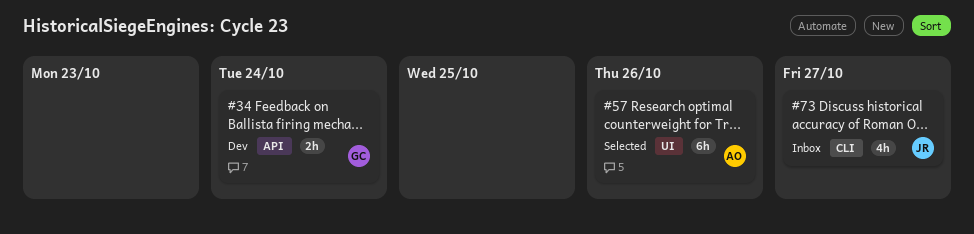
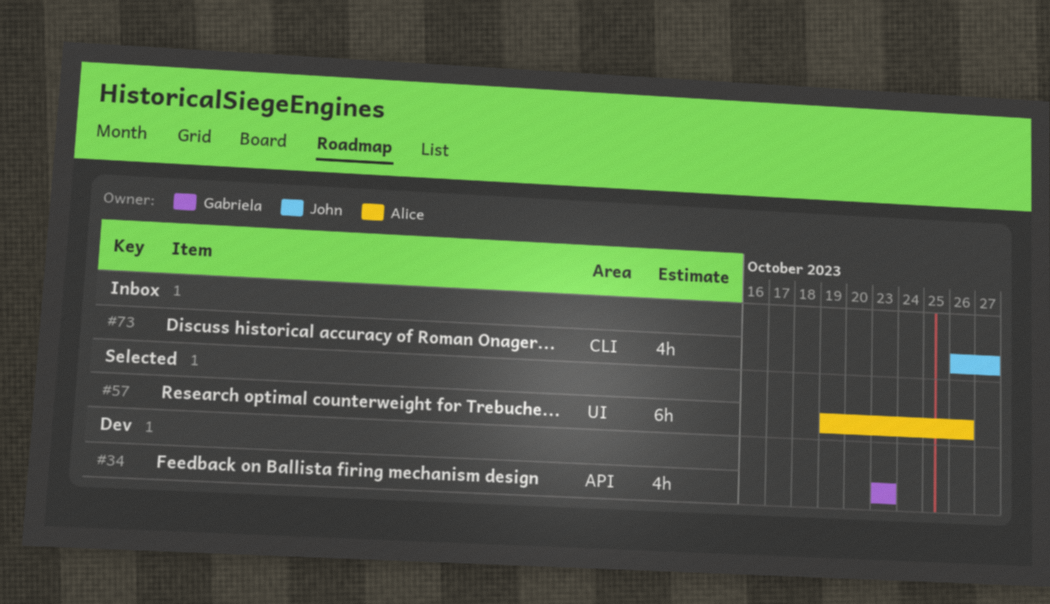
#34, estimate: 2h -> 4h
#34, due: Oct 24 -> Oct 23

